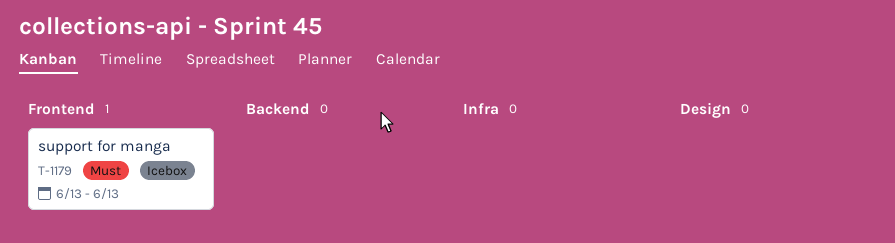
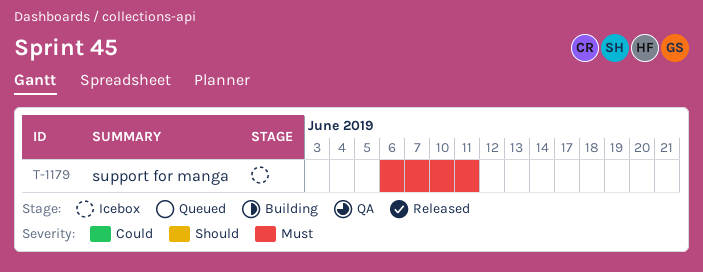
T-1179, start: Jun 13 -> Jun 6
T-1179, due: Jun 13 -> Jun 11

